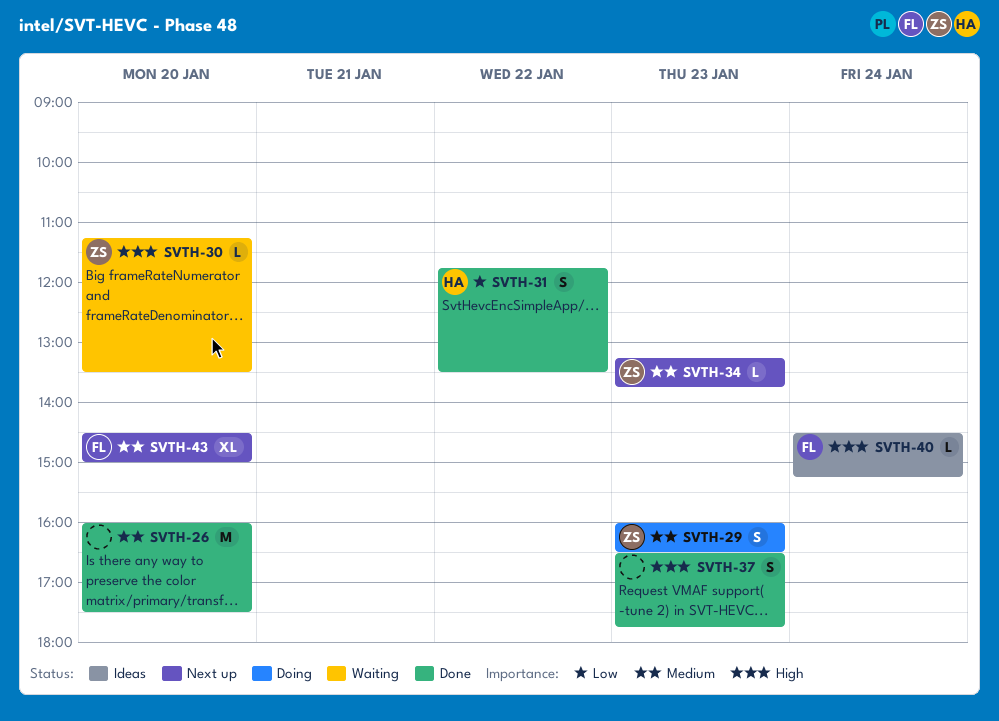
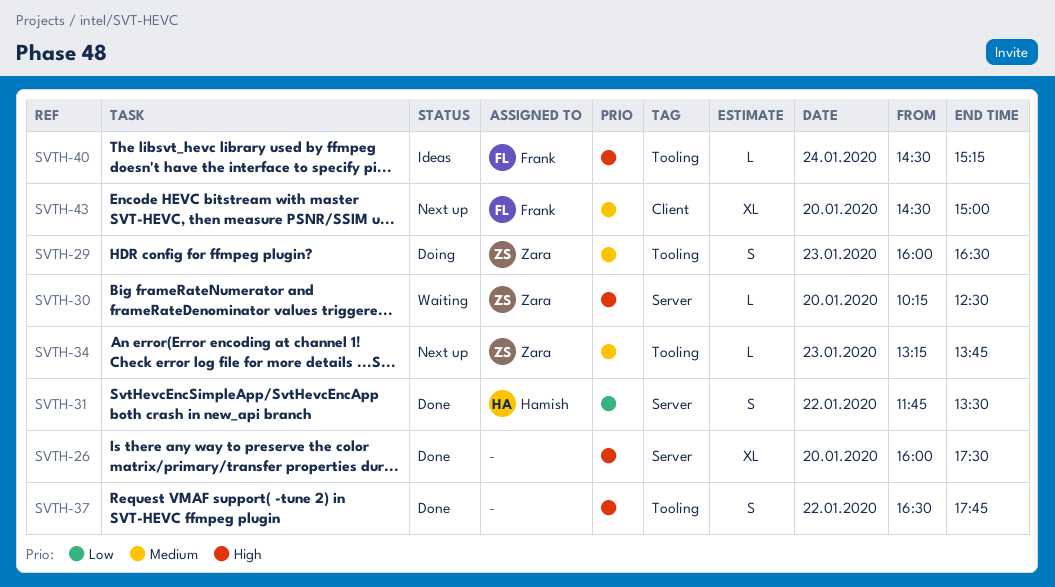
SVTH-26, priority: Medium -> High
SVTH-26, estimate: M -> XL
SVTH-30, begins: 11:15 -> 10:15
SVTH-30, ends: 13:30 -> 12:30
SVTH-37, day: Jan 23 -> Jan 22

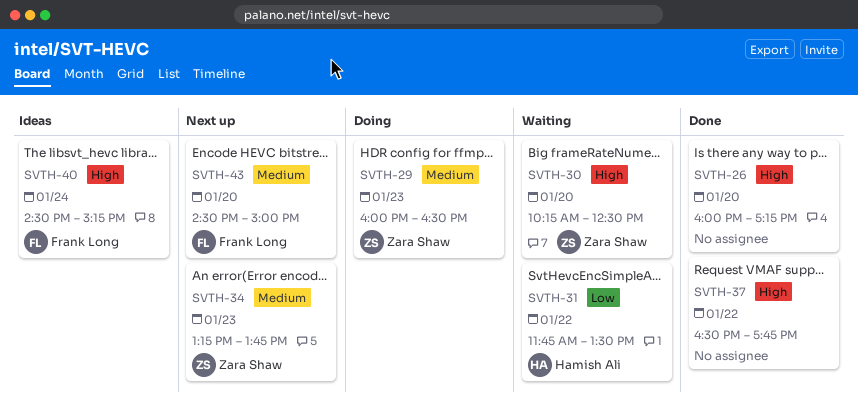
SVTH-26, ends: 17:30 -> 17:15
SVTH-31, status: Done -> Waiting

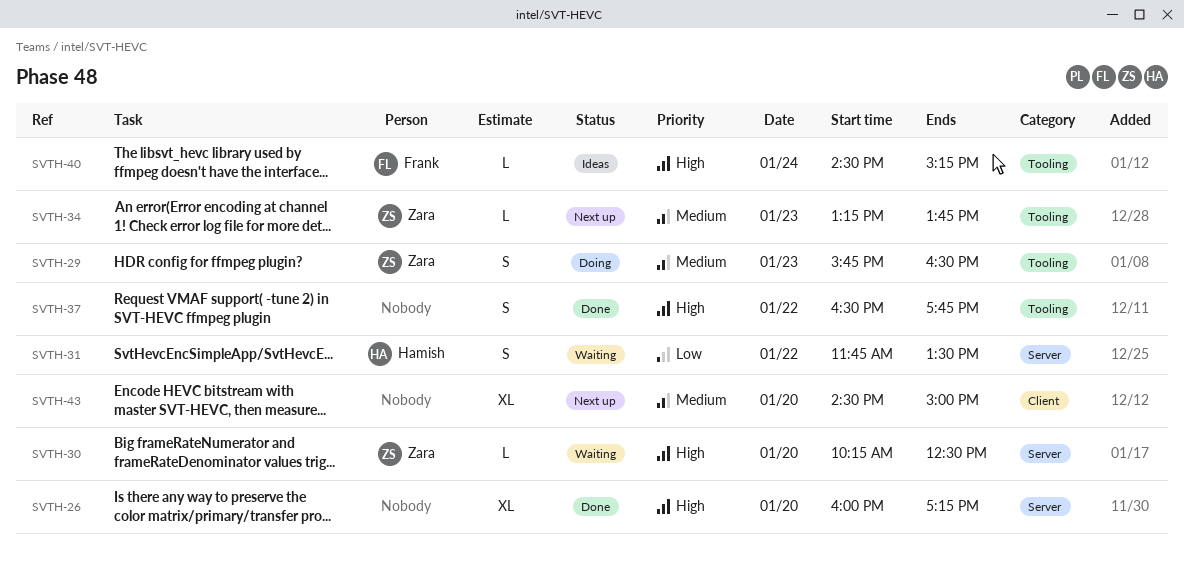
SVTH-29, begins: 16:00 -> 15:45
SVTH-43, owner: Frank Long -> none

